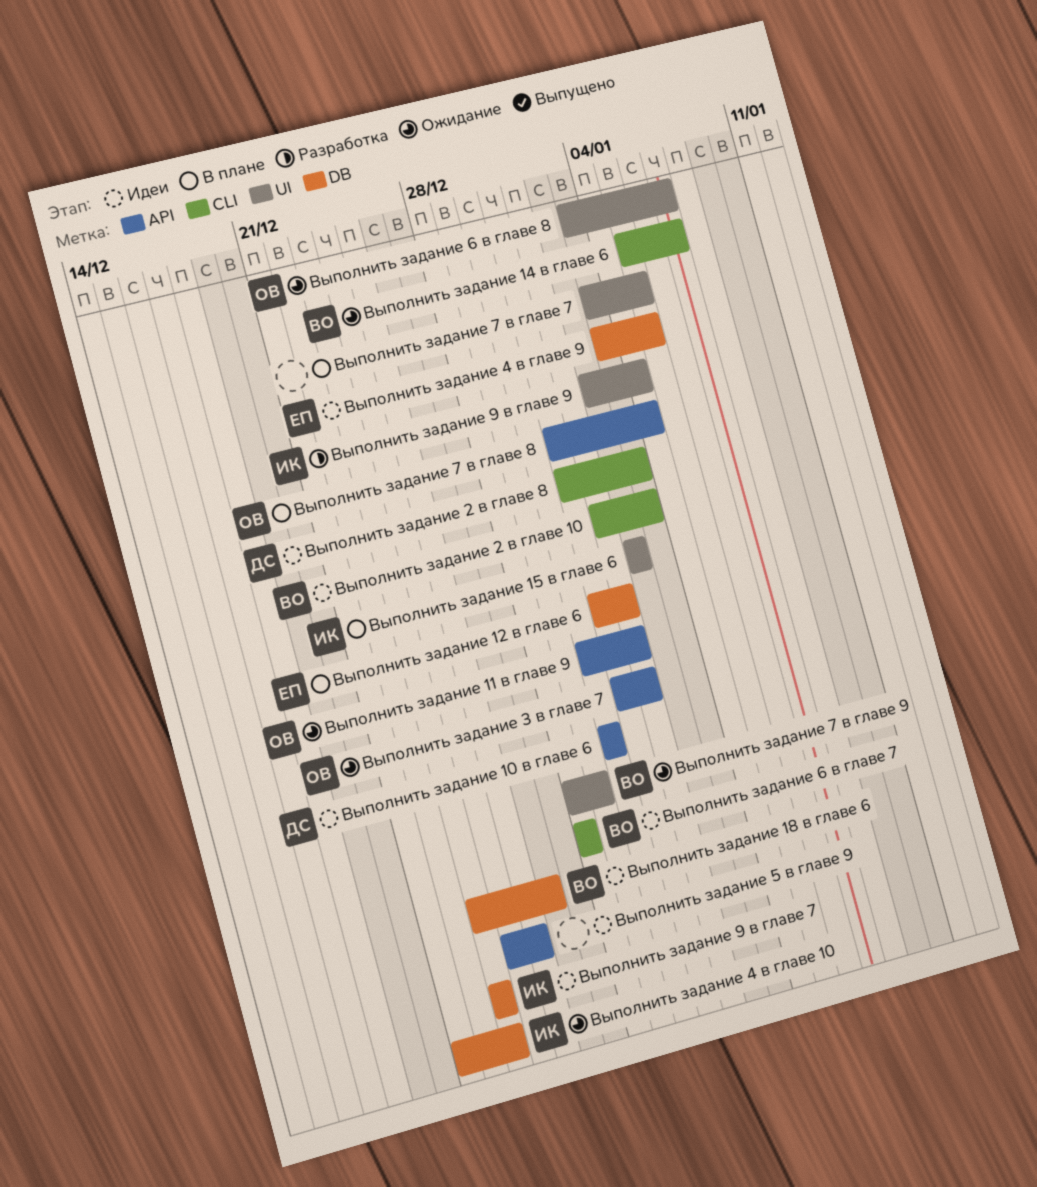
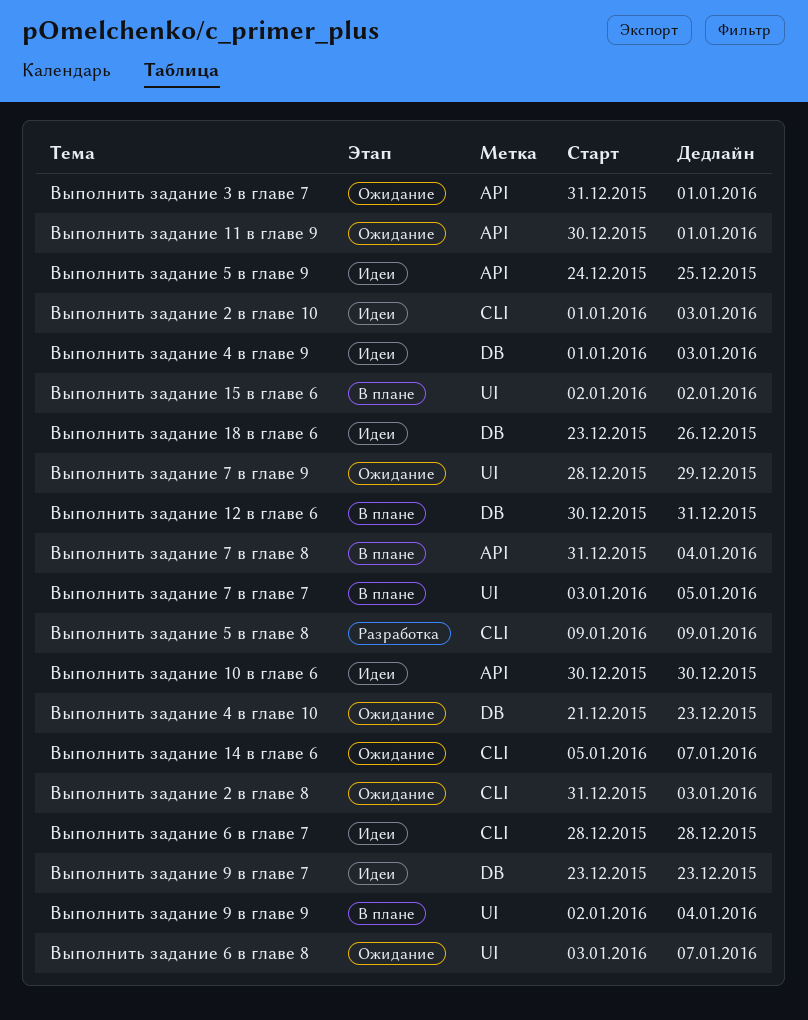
Выполнить задание 12 в главе 6, start: Dec 31 -> Dec 30
Выполнить задание 12 в главе 6, due: Jan 1 -> Dec 31
Выполнить задание 2 в главе 8, status: Идеи -> Ожидание
Выполнить задание 4 в главе 9, start: Jan 3 -> Jan 1
Выполнить задание 4 в главе 9, due: Jan 5 -> Jan 3
Выполнить задание 5 в главе 8: none -> present
Выполнить задание 9 в главе 9, status: Разработка -> В плане

